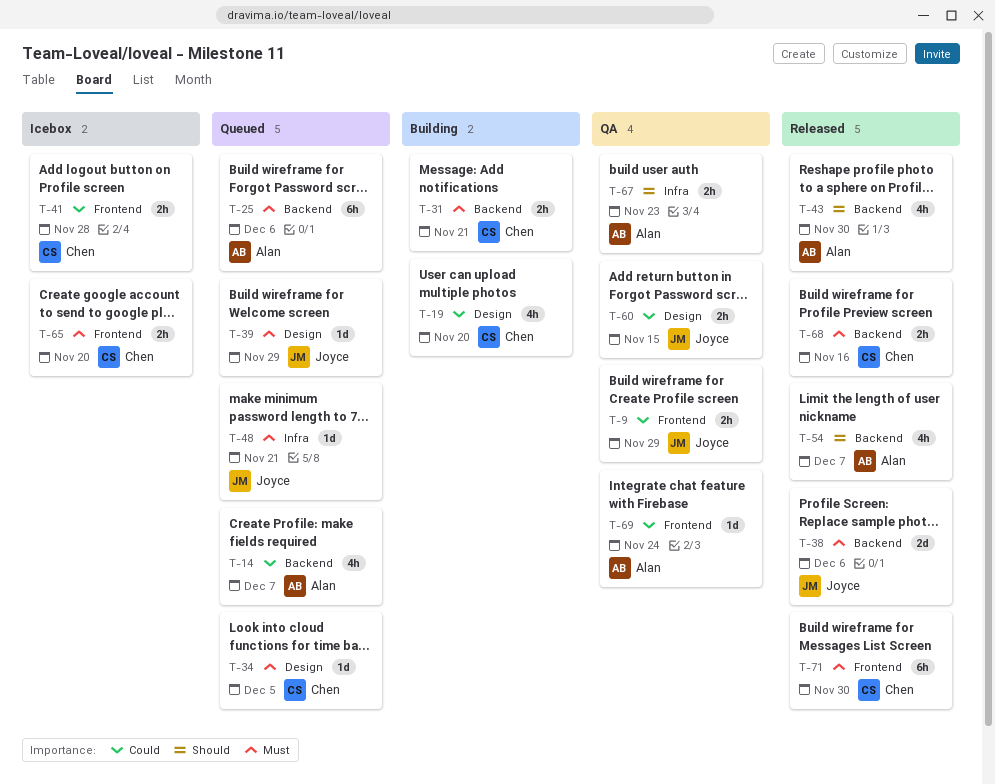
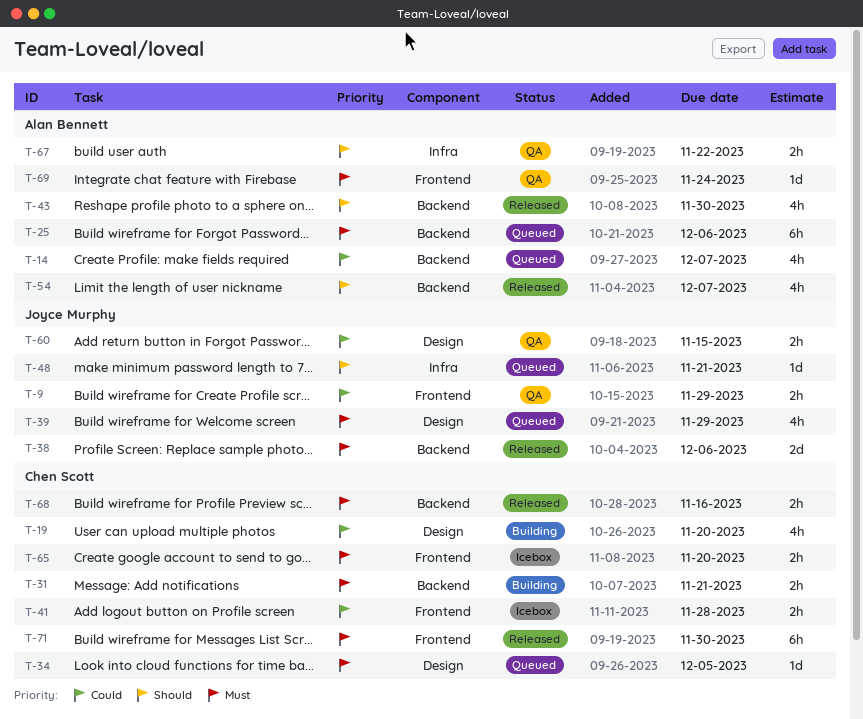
T-39, estimate: 1d -> 4h
T-48, priority: Must -> Should
T-67, due: Nov 23 -> Nov 22
T-69, priority: Could -> Must

